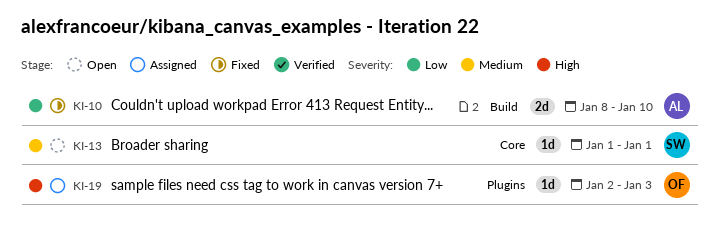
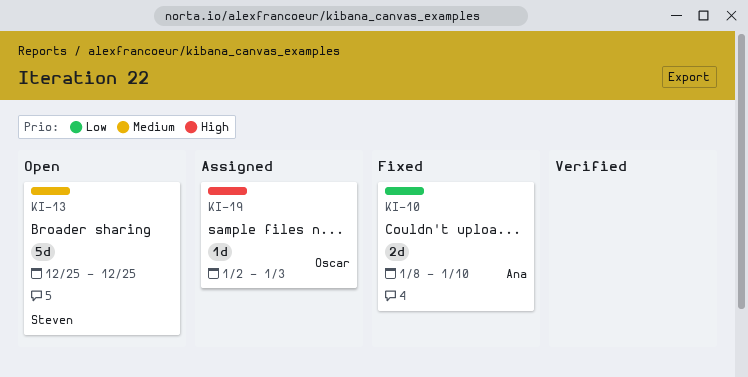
KI-13, estimate: 1d -> 5d
KI-13, start: Jan 1 -> Dec 25
KI-13, due: Jan 1 -> Dec 25

